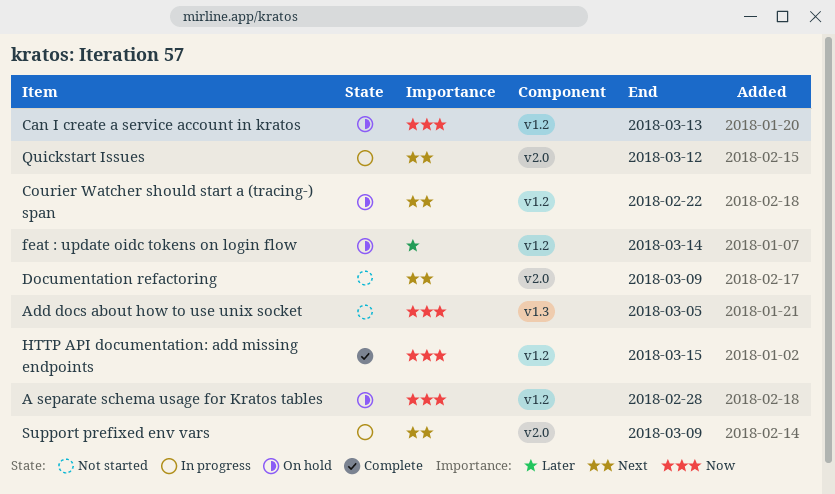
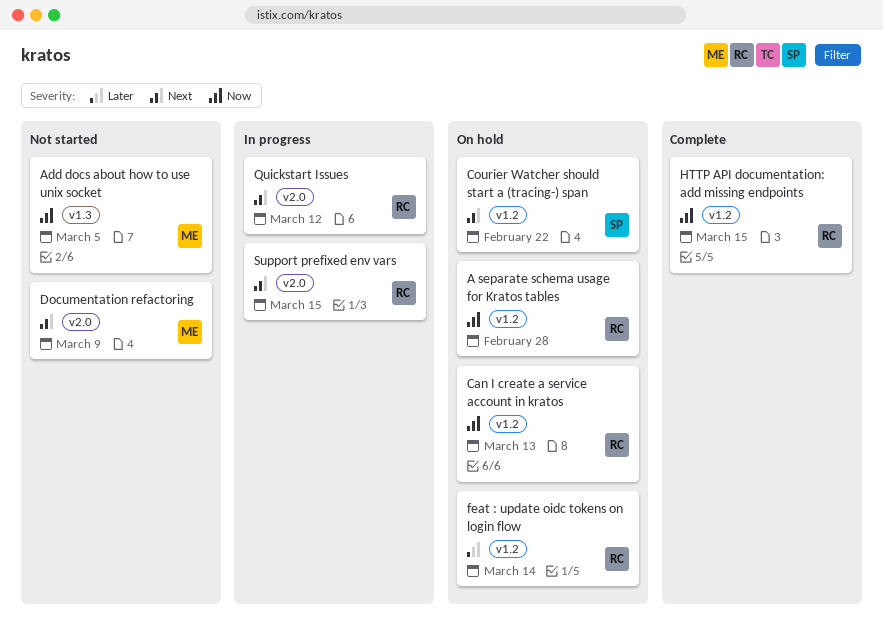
Support prefixed env vars, due: Mar 9 -> Mar 15

